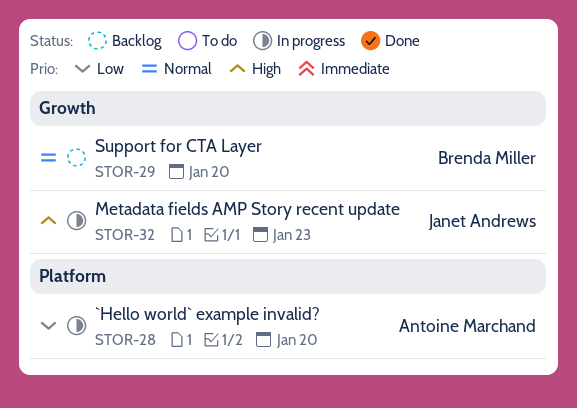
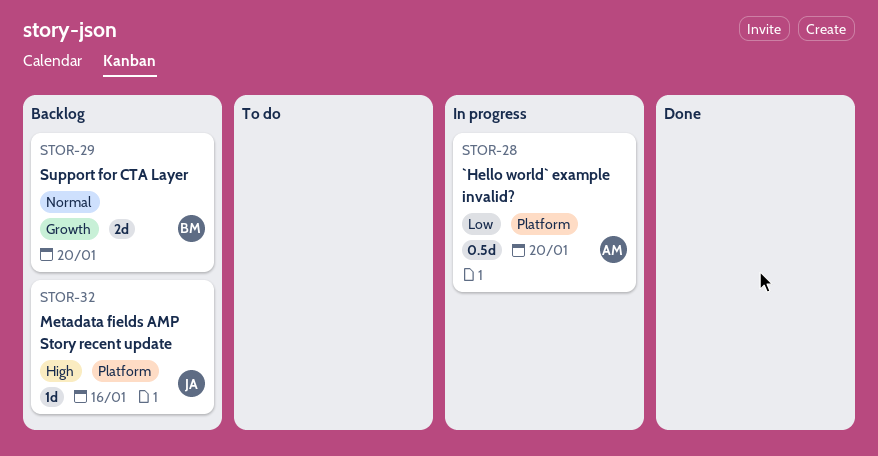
STOR-32, status: In progress -> Backlog
STOR-32, label: Growth -> Platform
STOR-32, due: Jan 23 -> Jan 16

